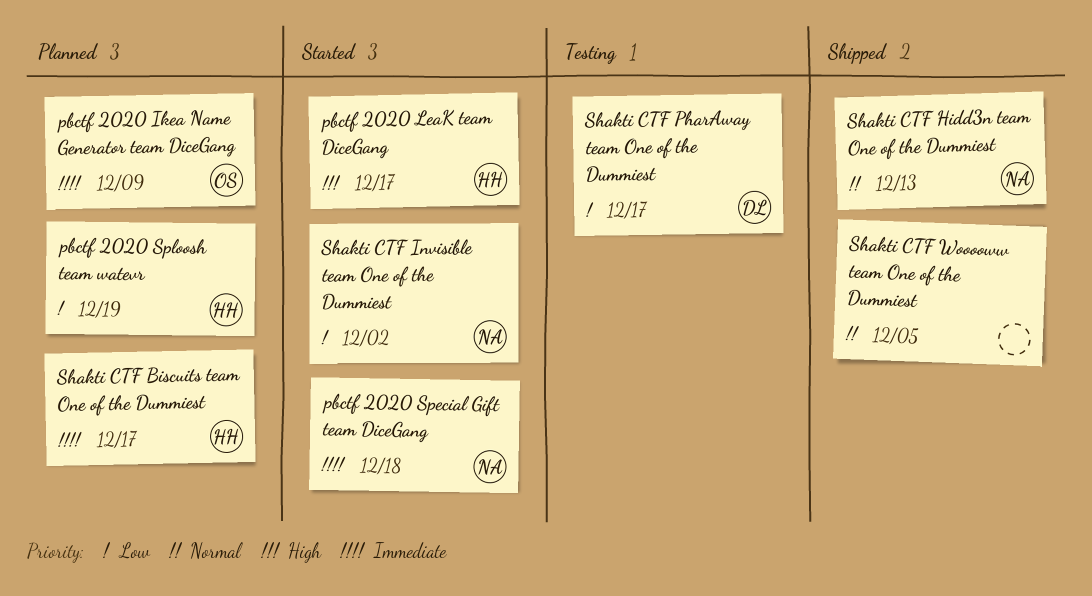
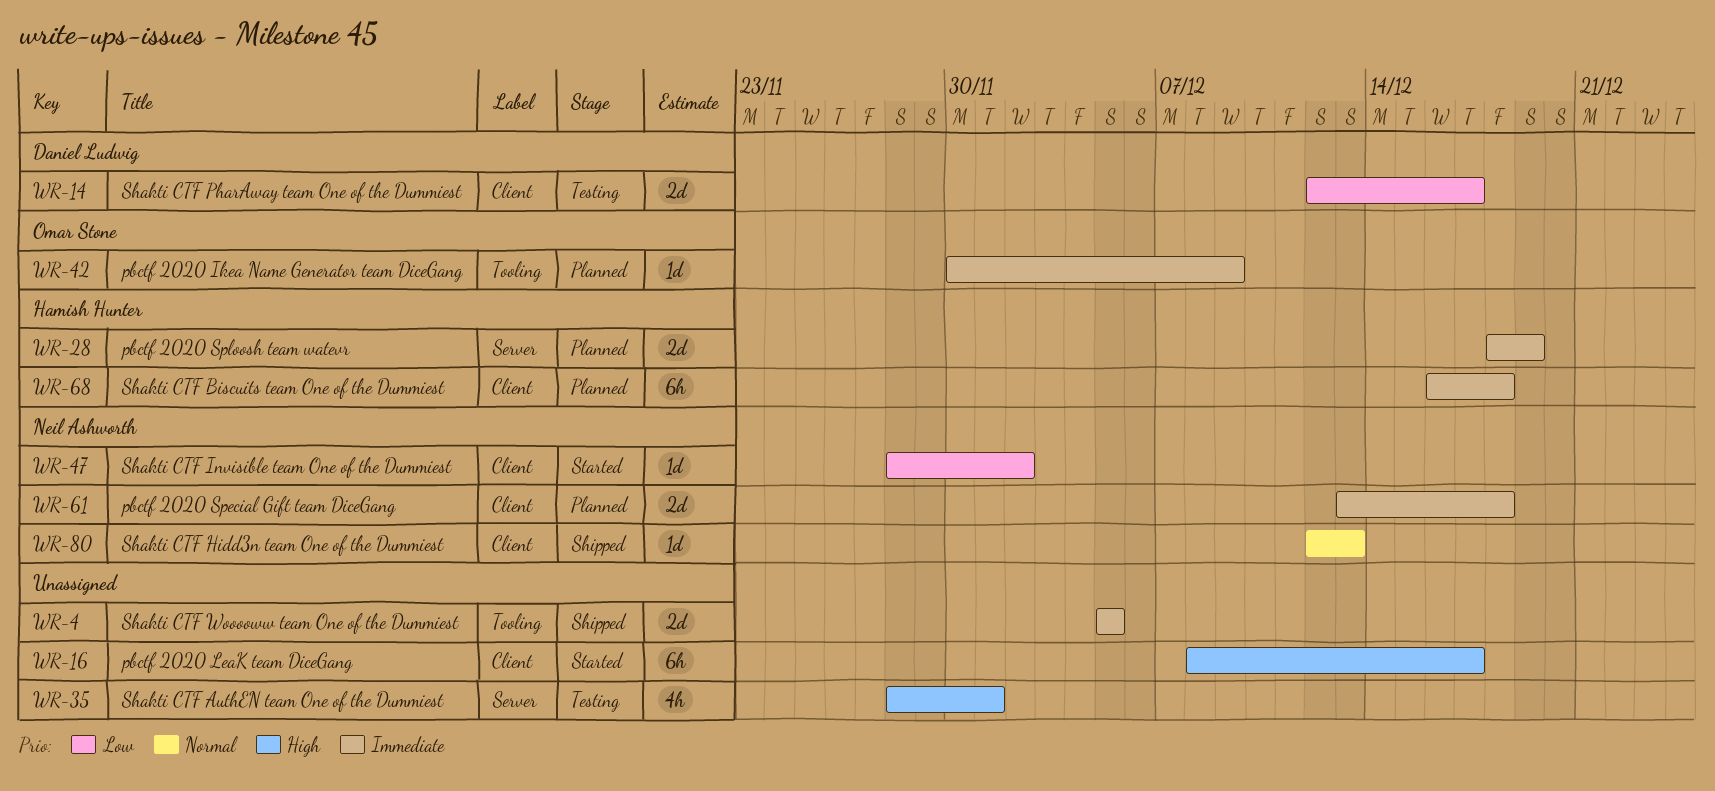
pbctf 2020 LeaK team DiceGang, owner: Hamish Hunter -> none
pbctf 2020 Special Gift team DiceGang, status: Started -> Planned
pbctf 2020 Sploosh team watevr, priority: Low -> Immediate
Shakti CTF AuthEN team One of the Dummiest: none -> present
Shakti CTF Biscuits team One of the Dummiest, due: Dec 17 -> Dec 18
Shakti CTF Wooooww team One of the Dummiest, priority: Normal -> Immediate

